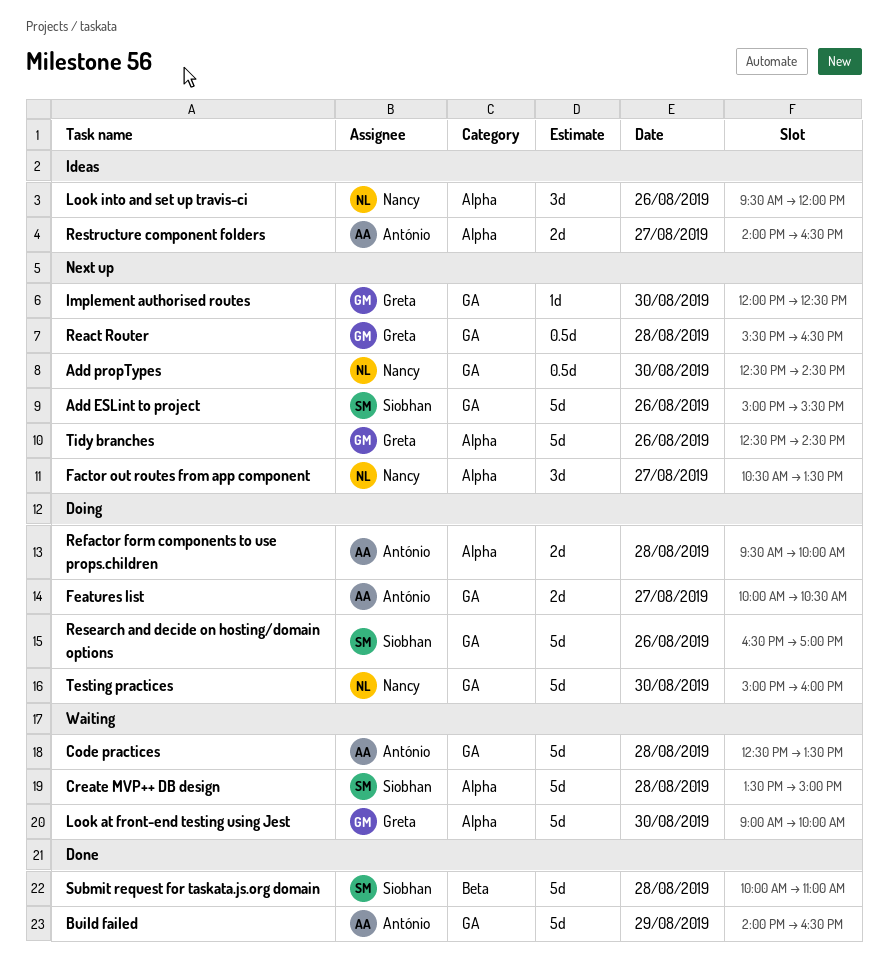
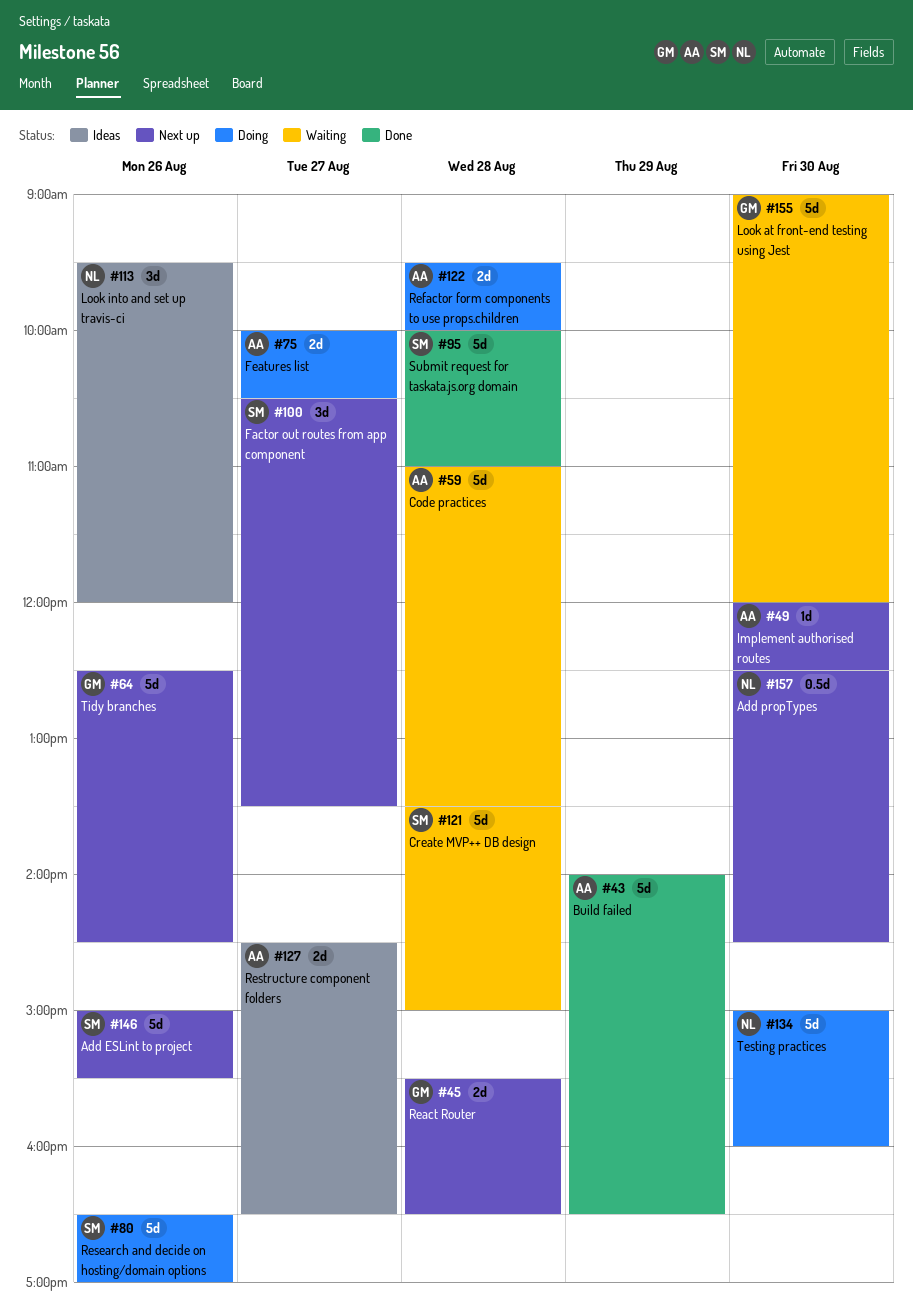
Code practices, begins: 12:30 -> 11:00
Factor out routes from app component, owner: Nancy -> Siobhan
Implement authorised routes, owner: Greta -> António
Look at front-end testing using Jest, ends: 10:00 -> 12:00
React Router, estimate: 0.5d -> 2d
Restructure component folders, begins: 14:00 -> 14:30

